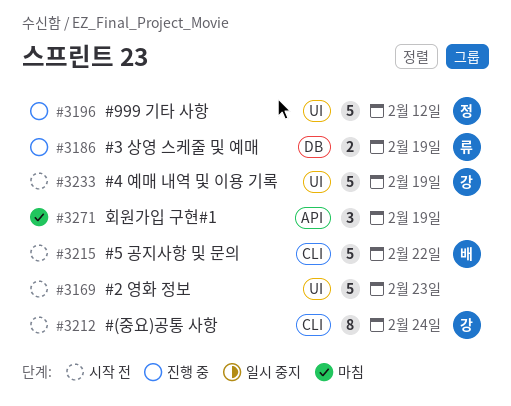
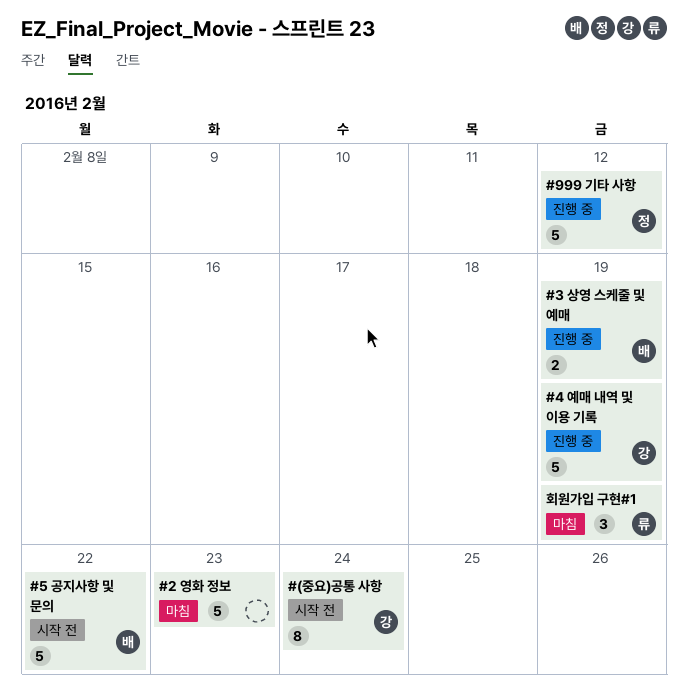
#2 영화 정보, status: 시작 전 -> 마침
#3 상영 스케줄 및 예매, owner: 류 -> 배
#4 예매 내역 및 이용 기록, status: 시작 전 -> 진행 중
회원가입 구현#1, owner: none -> 류

